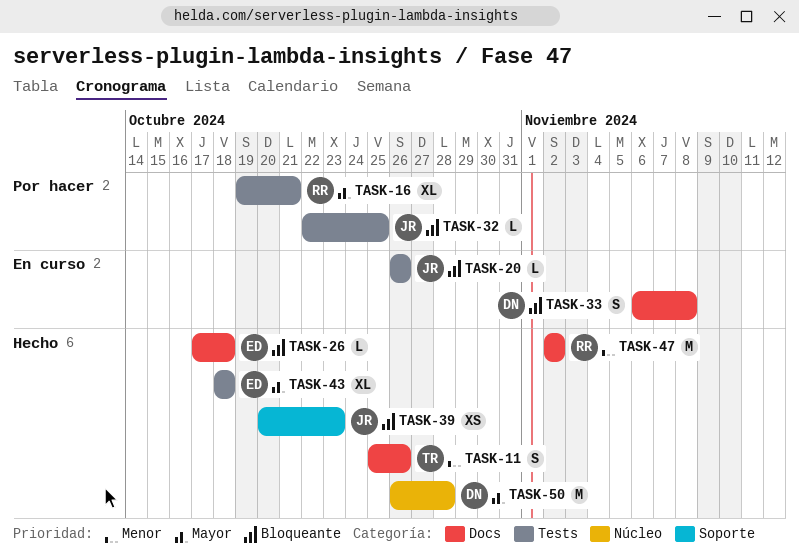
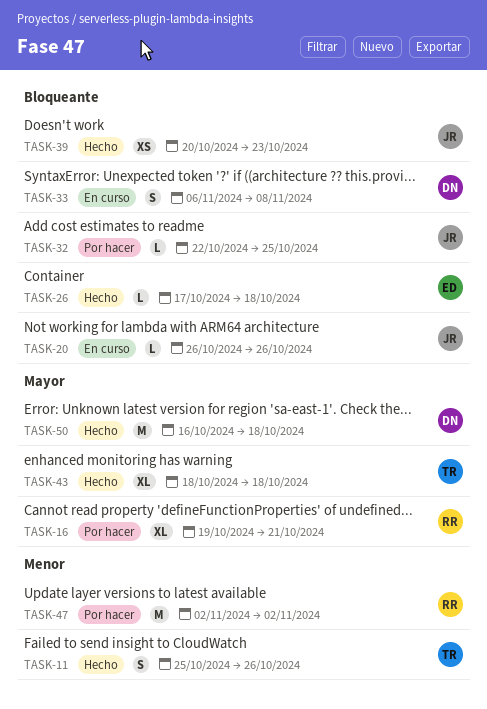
TASK-43, owner: ED -> TR
TASK-47, status: Hecho -> Por hacer
TASK-50, start: Oct 26 -> Oct 16
TASK-50, due: Oct 28 -> Oct 18

